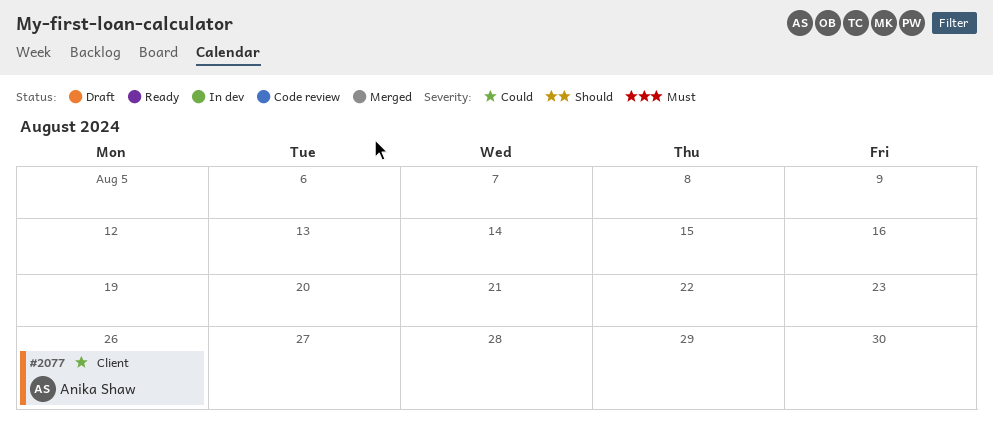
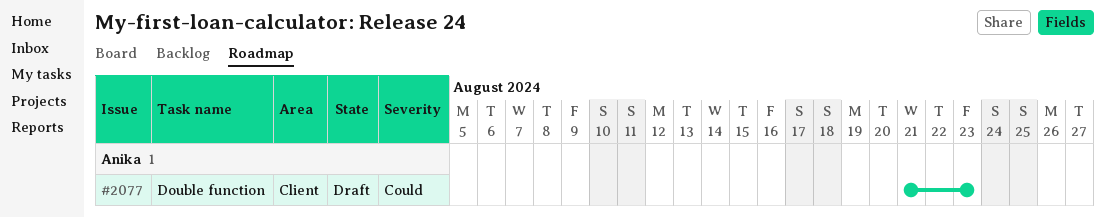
#2077, due: Aug 26 -> Aug 23

